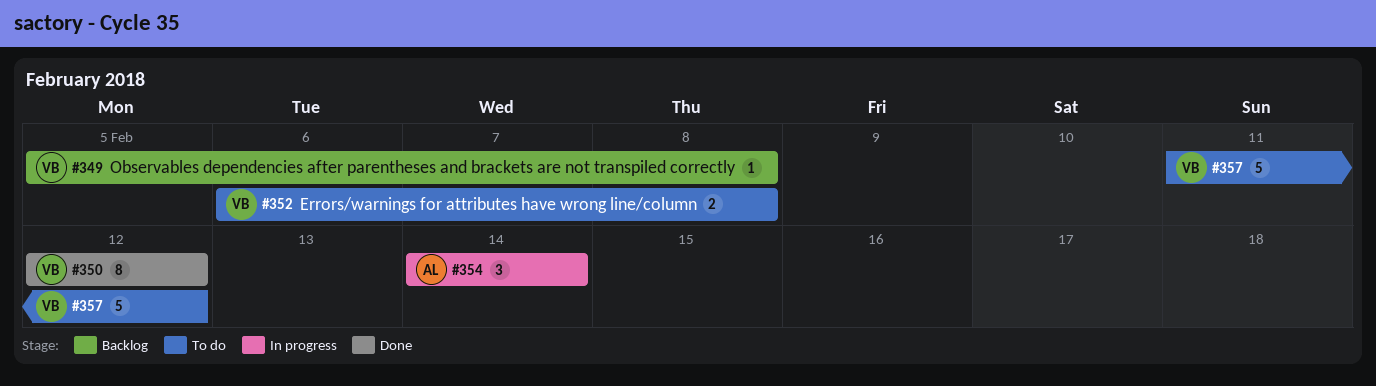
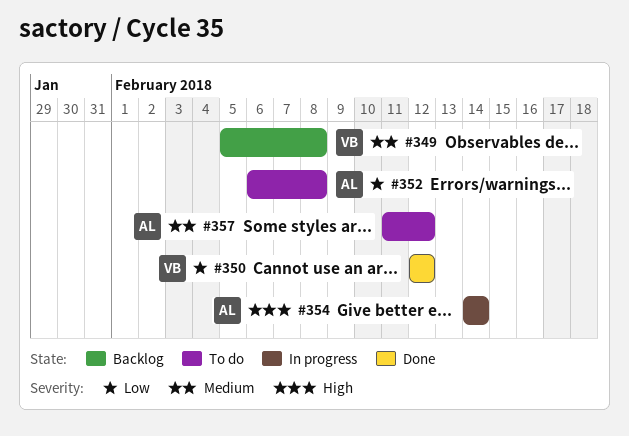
#352, owner: VB -> AL
#357, owner: VB -> AL

